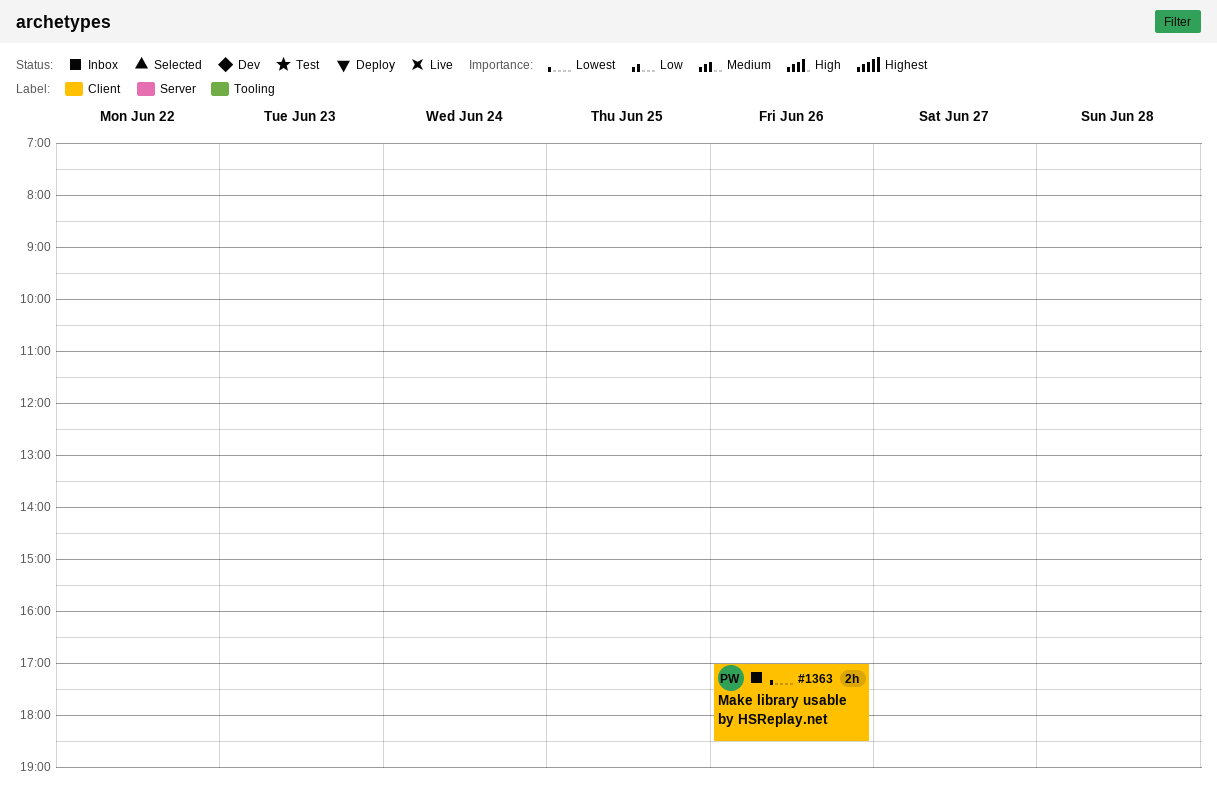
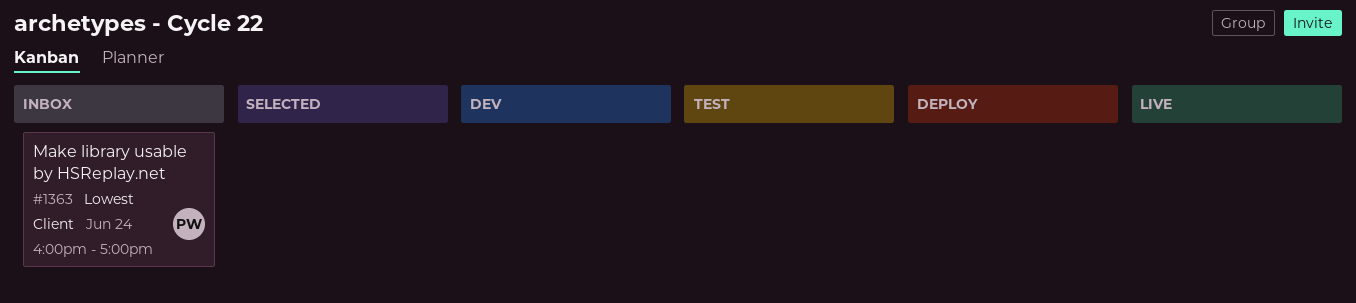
#1363, day: Jun 26 -> Jun 24
#1363, begins: 17:00 -> 16:00
#1363, ends: 18:30 -> 17:00

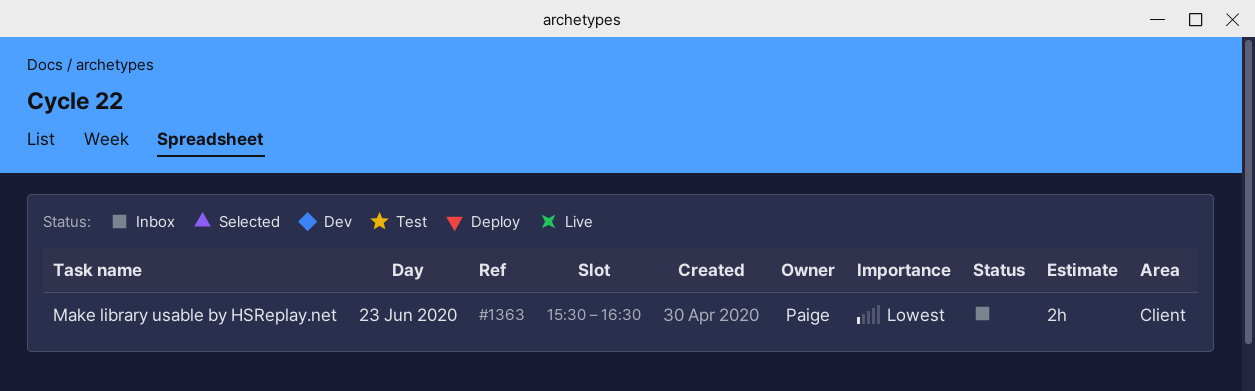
#1363, day: Jun 24 -> Jun 23
#1363, begins: 16:00 -> 15:30
#1363, ends: 17:00 -> 16:30

